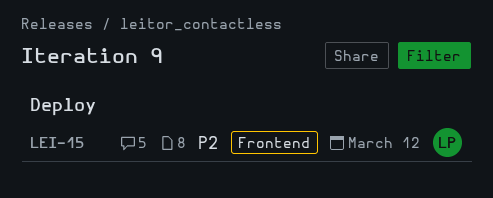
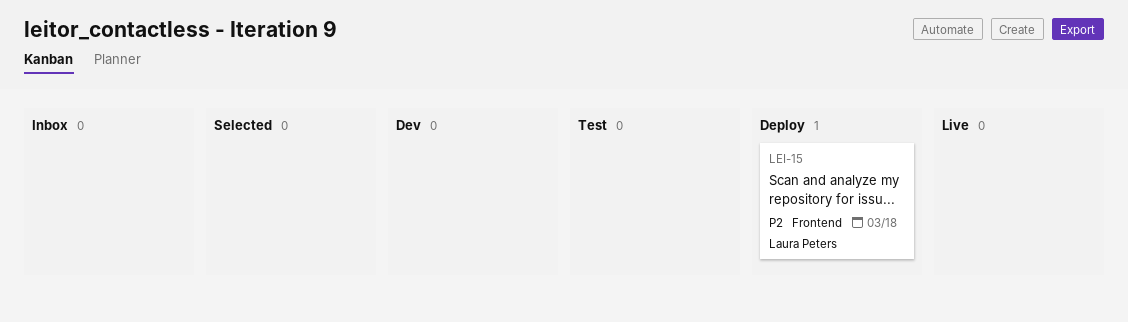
LEI-15, due: Mar 12 -> Mar 18

